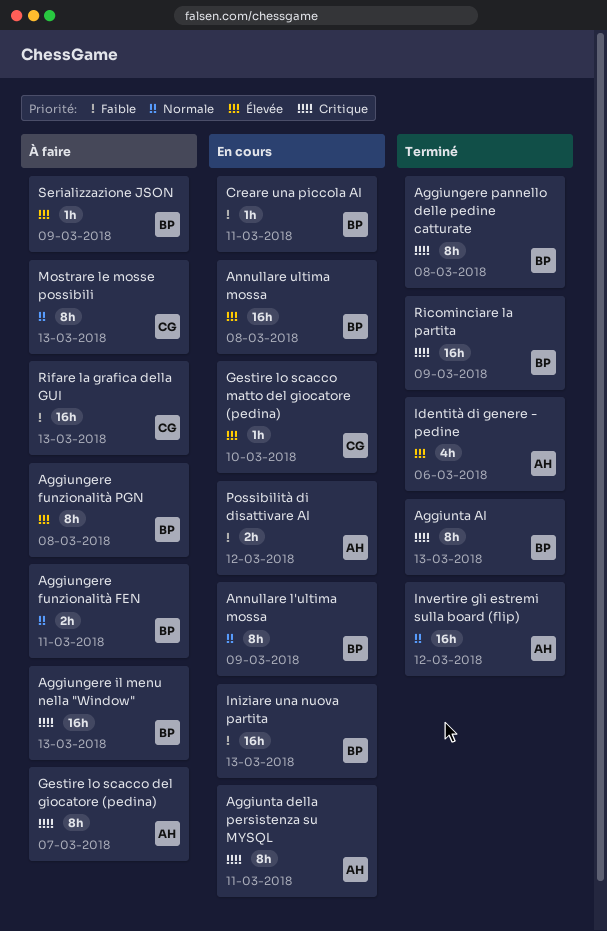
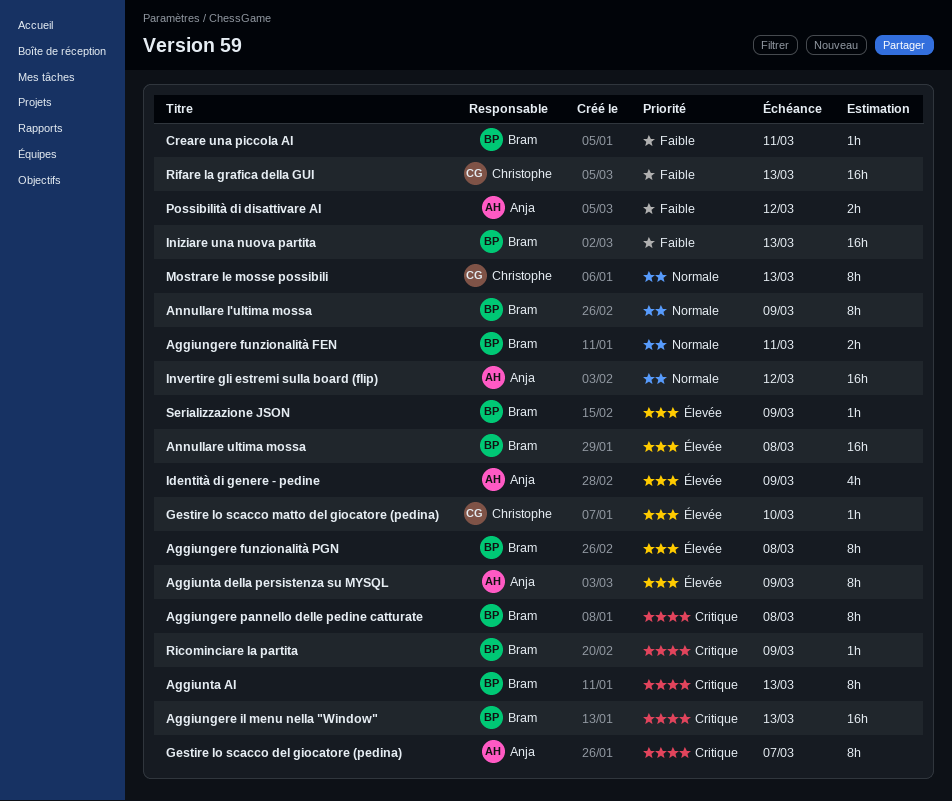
Aggiunta della persistenza su MYSQL, priority: Critique -> Élevée
Aggiunta della persistenza su MYSQL, due: Mar 11 -> Mar 9
Identità di genere - pedine, due: Mar 6 -> Mar 9
Ricominciare la partita, estimate: 16h -> 1h

